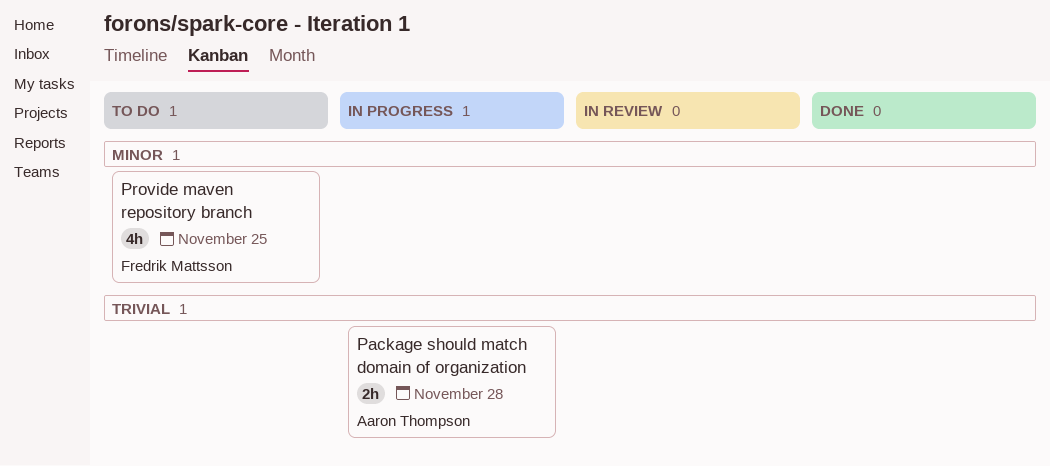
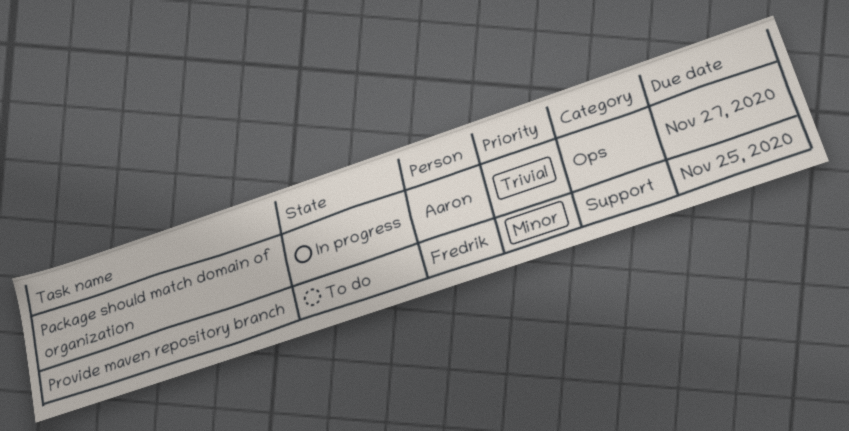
Package should match domain of organization, due: Nov 28 -> Nov 27

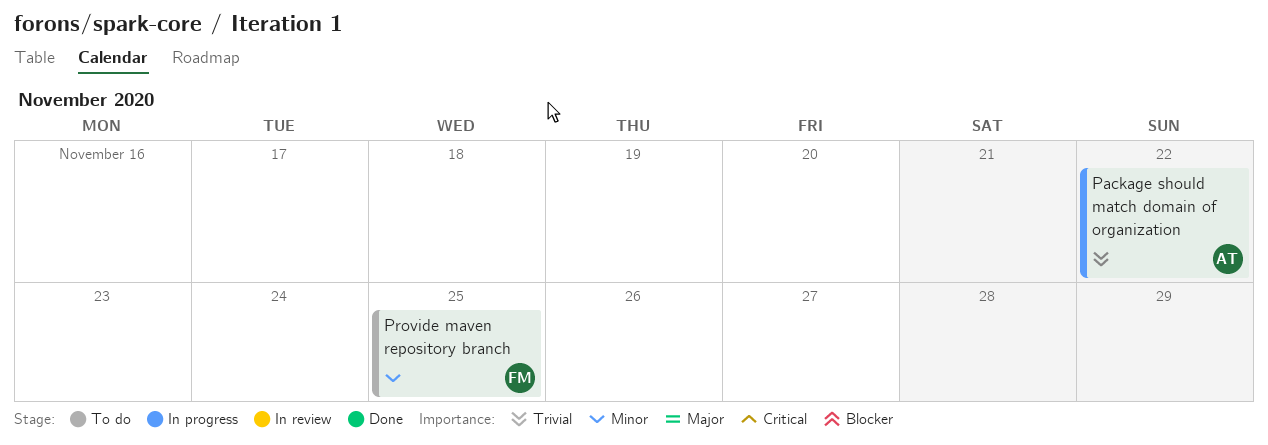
Package should match domain of organization, due: Nov 27 -> Nov 22

